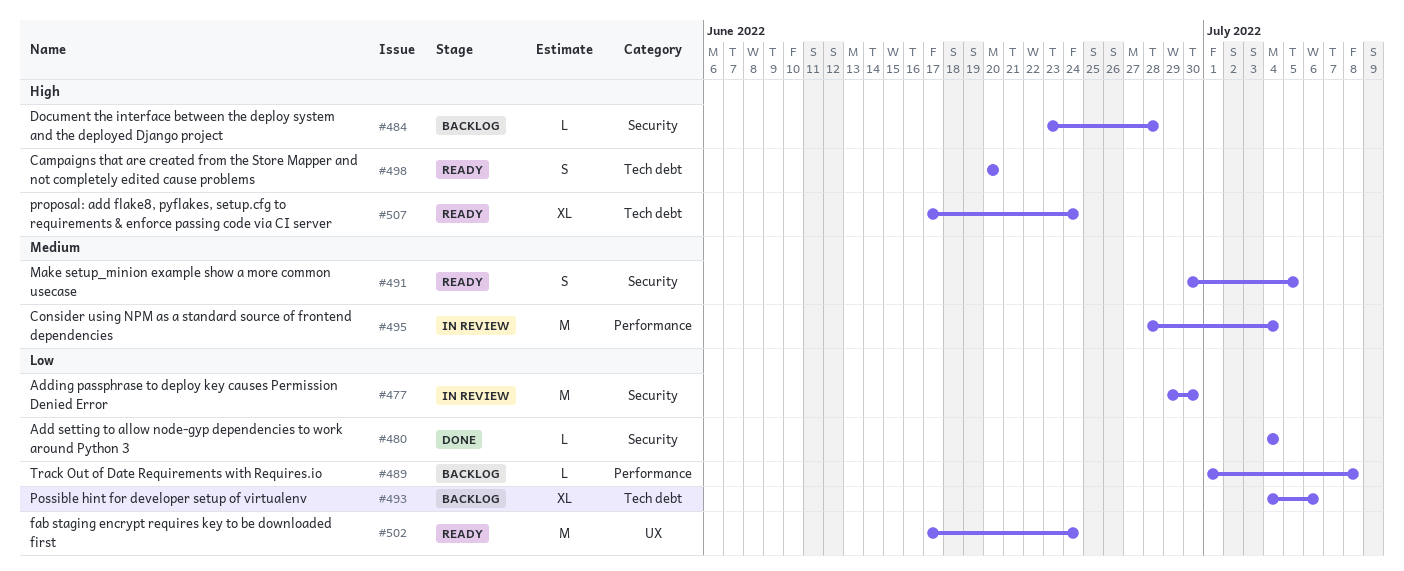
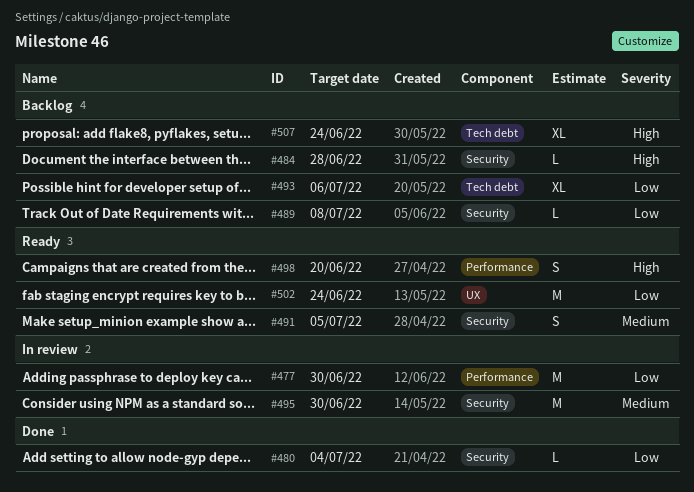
#477, label: Security -> Performance
#489, label: Performance -> Security
#495, label: Performance -> Security
#495, due: Jul 4 -> Jun 30
#498, label: Tech debt -> Performance
#507, status: Ready -> Backlog

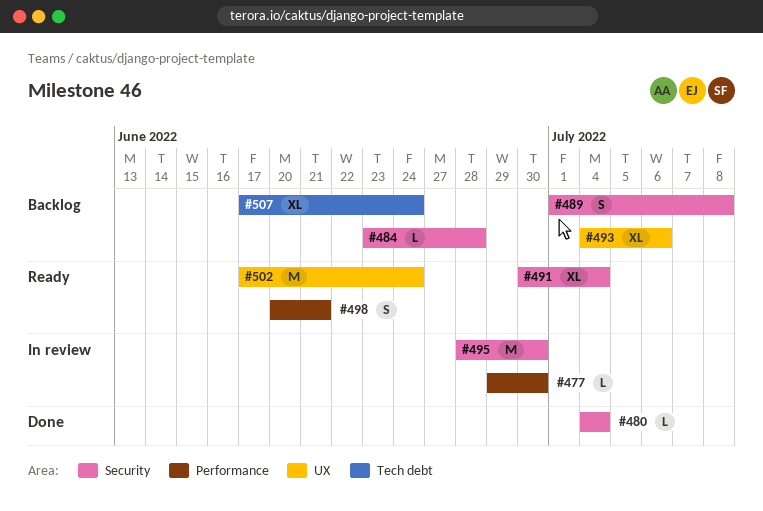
#477, estimate: M -> L
#489, estimate: L -> S
#491, estimate: S -> XL
#491, due: Jul 5 -> Jul 4
#493, label: Tech debt -> UX
#498, due: Jun 20 -> Jun 21

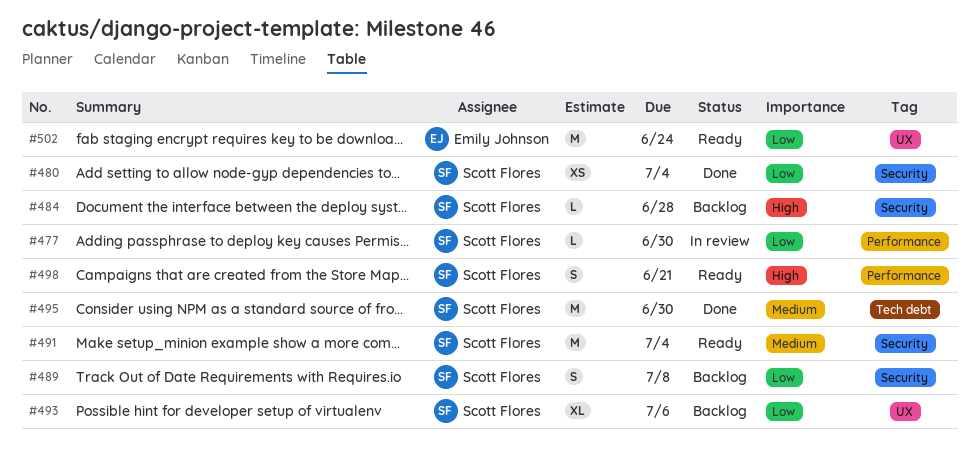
#480, estimate: L -> XS
#491, estimate: XL -> M
#495, status: In review -> Done
#495, label: Security -> Tech debt
#507: present -> none

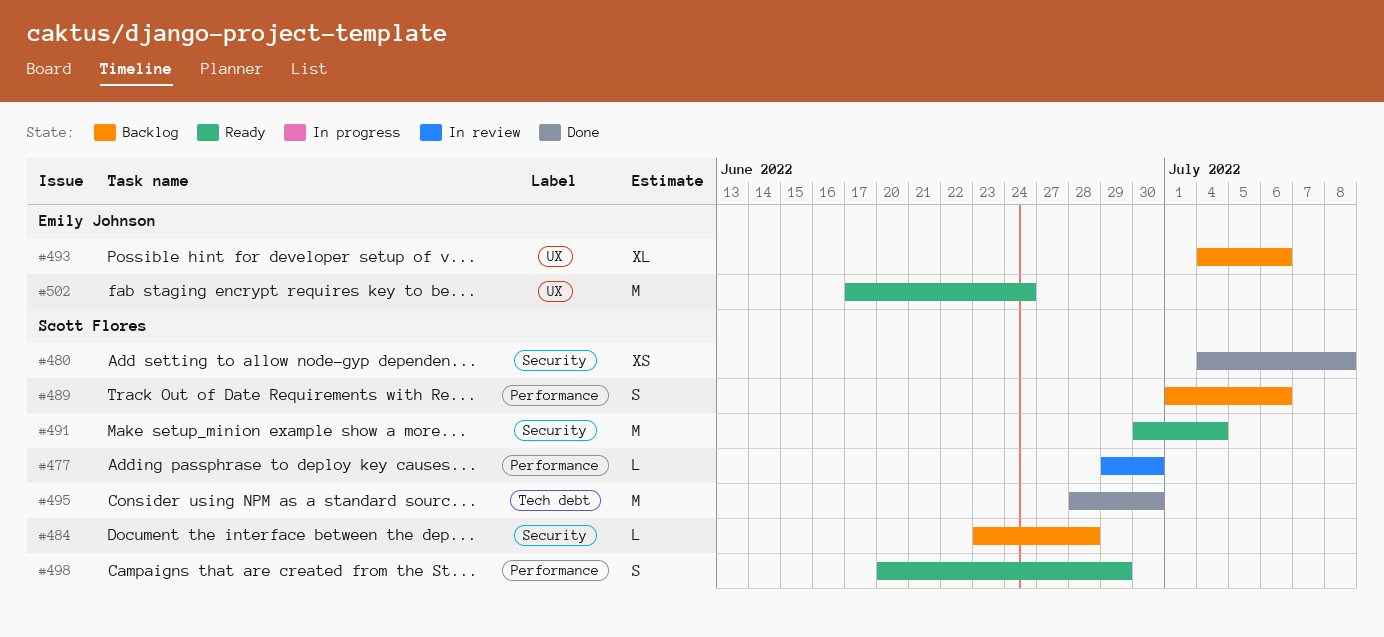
#480, due: Jul 4 -> Jul 8
#489, label: Security -> Performance
#489, due: Jul 8 -> Jul 6
#493, owner: Scott Flores -> Emily Johnson
#498, due: Jun 21 -> Jun 29

